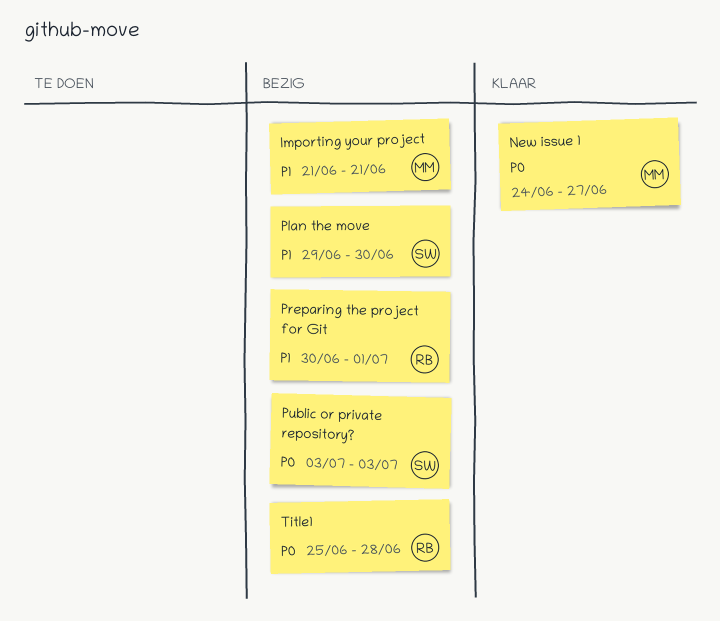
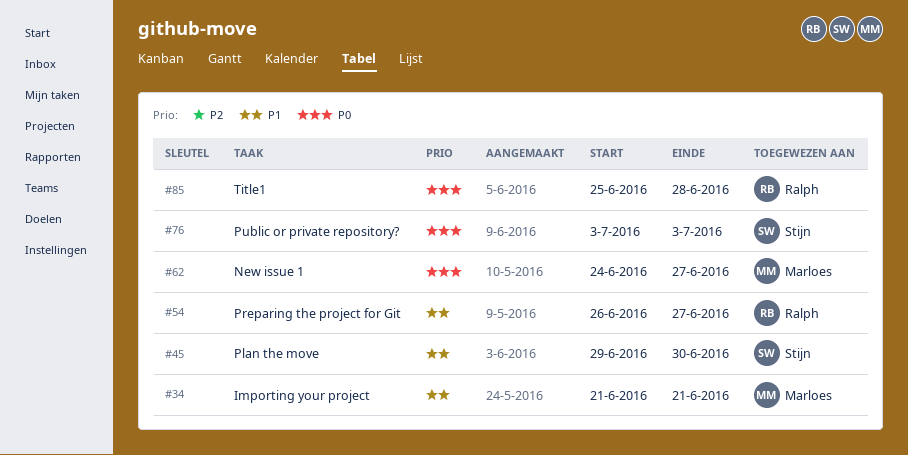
Preparing the project for Git, start: Jun 30 -> Jun 26
Preparing the project for Git, due: Jul 1 -> Jun 27

